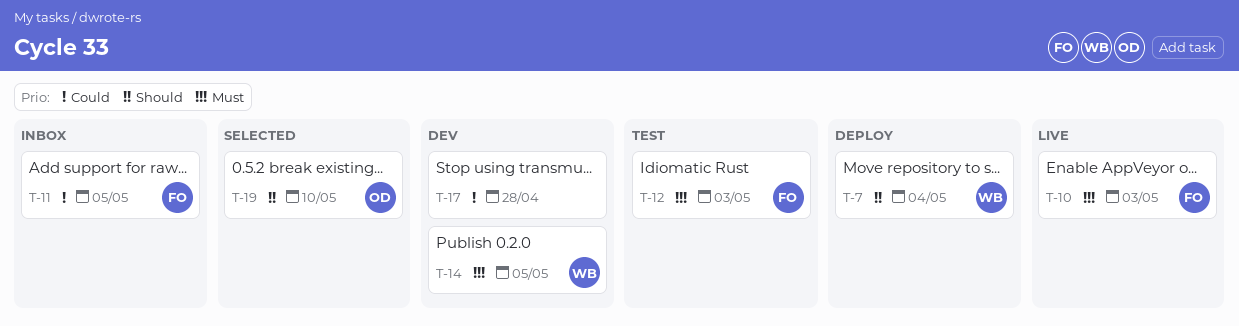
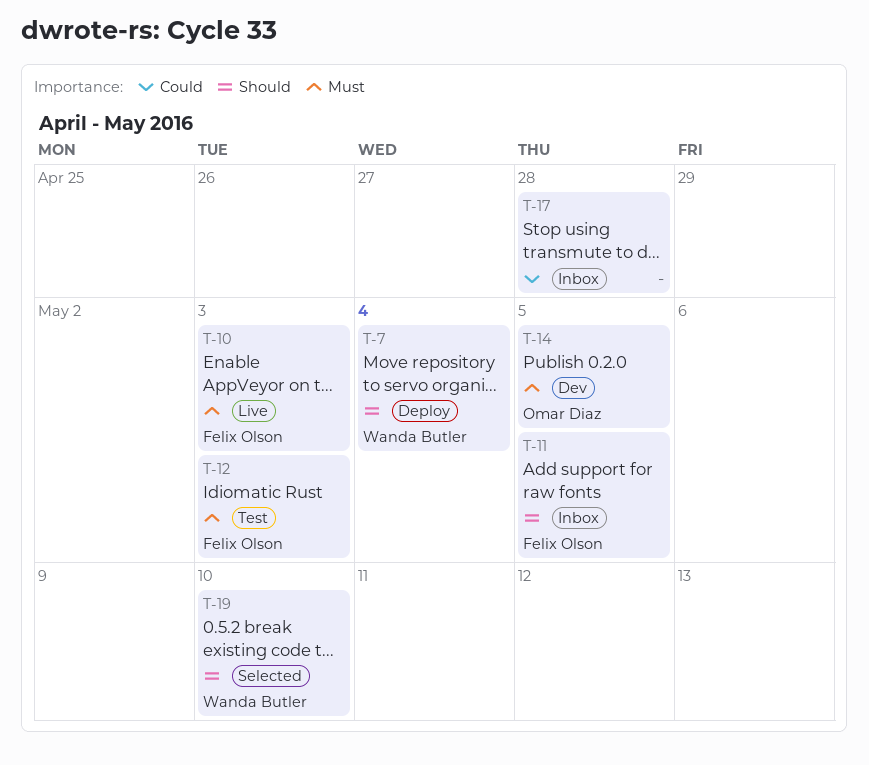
T-11, priority: Could -> Should
T-14, owner: Wanda Butler -> Omar Diaz
T-17, status: Dev -> Inbox
T-19, owner: Omar Diaz -> Wanda Butler

